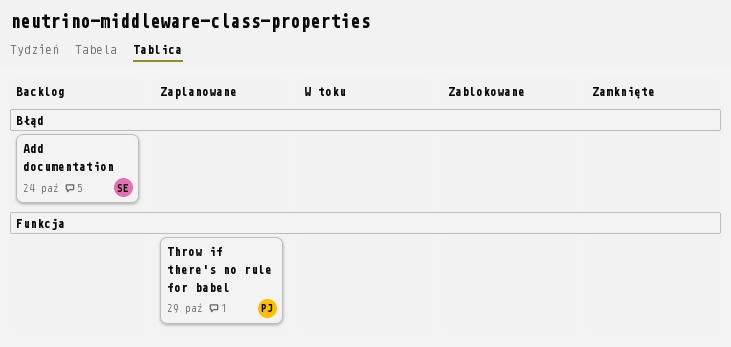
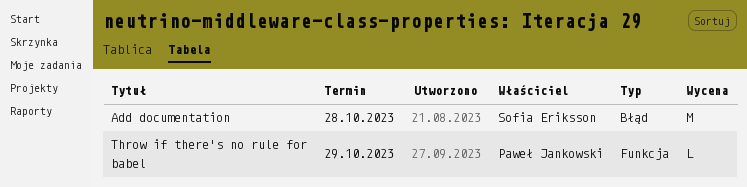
Add documentation, due: Oct 24 -> Oct 28

